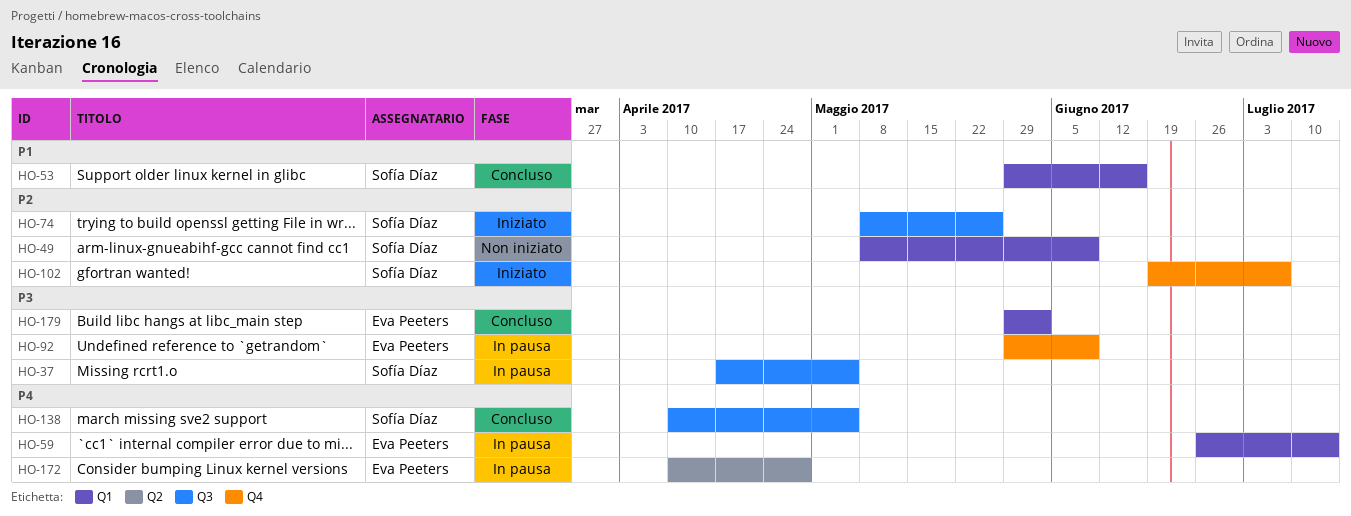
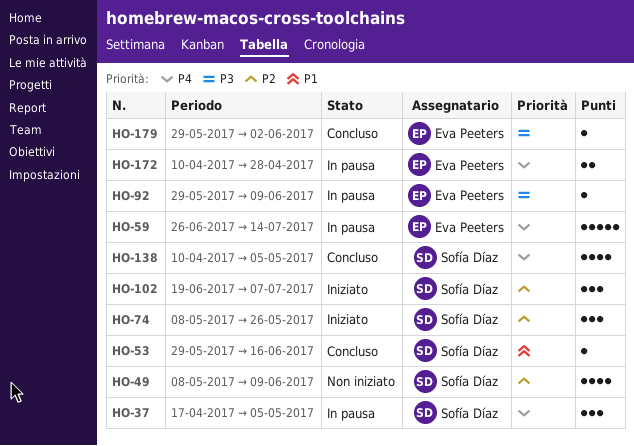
HO-37, priority: P3 -> P4

